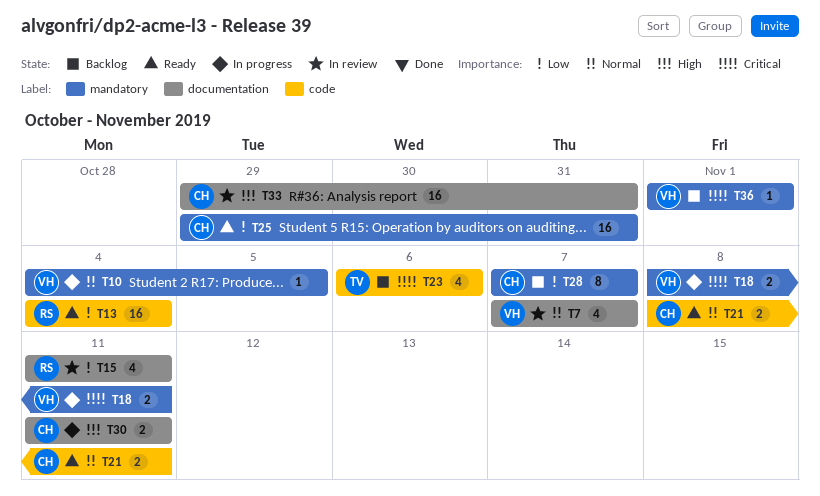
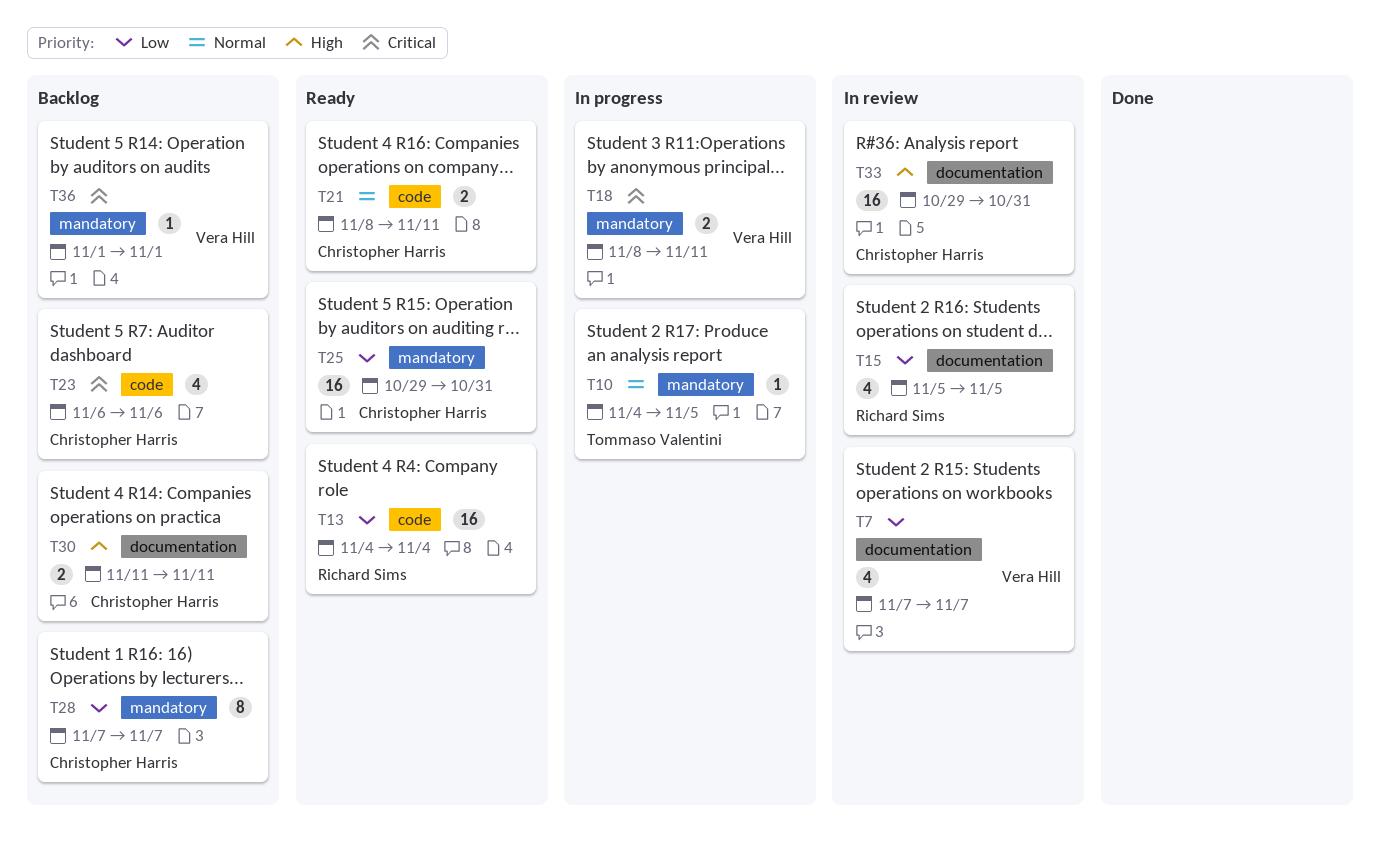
T7, priority: Normal -> Low
T10, owner: Vera Hill -> Tommaso Valentini
T15, start: Nov 11 -> Nov 5
T15, due: Nov 11 -> Nov 5
T23, owner: Tommaso Valentini -> Christopher Harris
T30, status: In progress -> Backlog

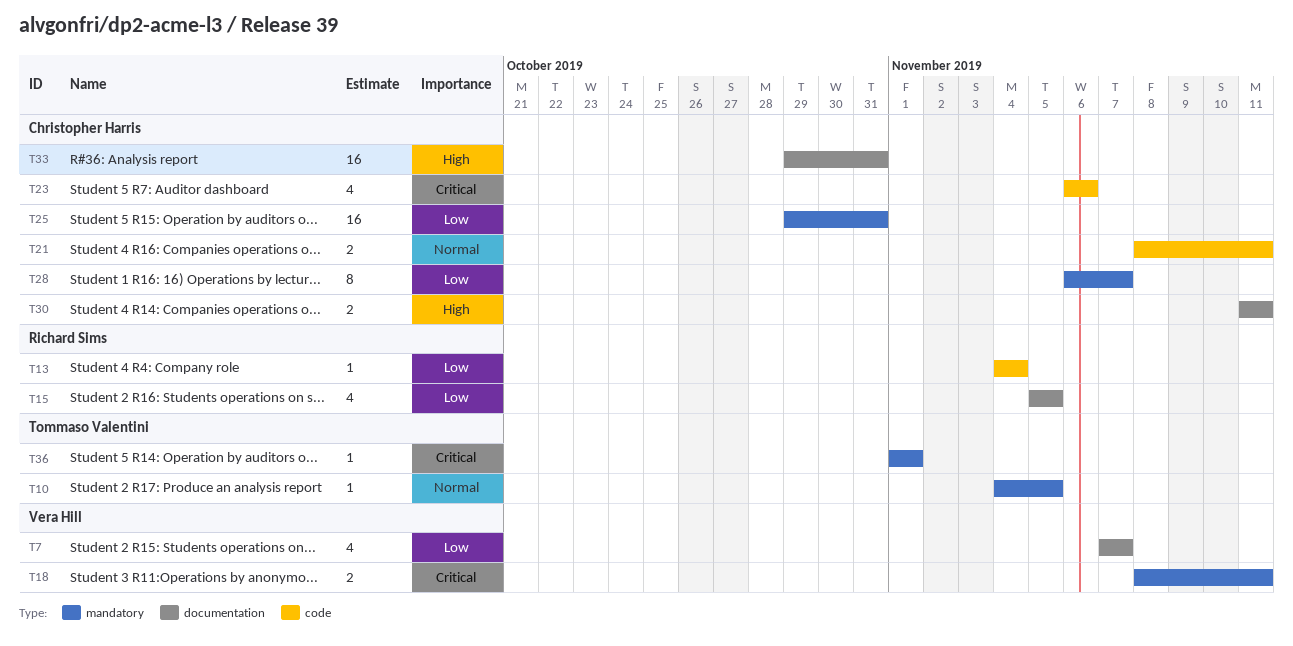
T13, estimate: 16 -> 1
T28, start: Nov 7 -> Nov 6
T36, owner: Vera Hill -> Tommaso Valentini

